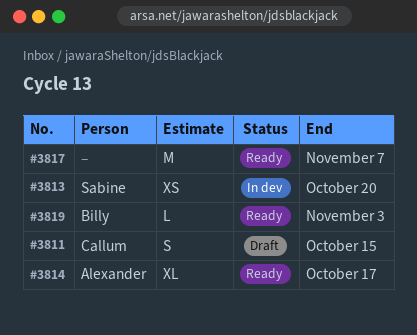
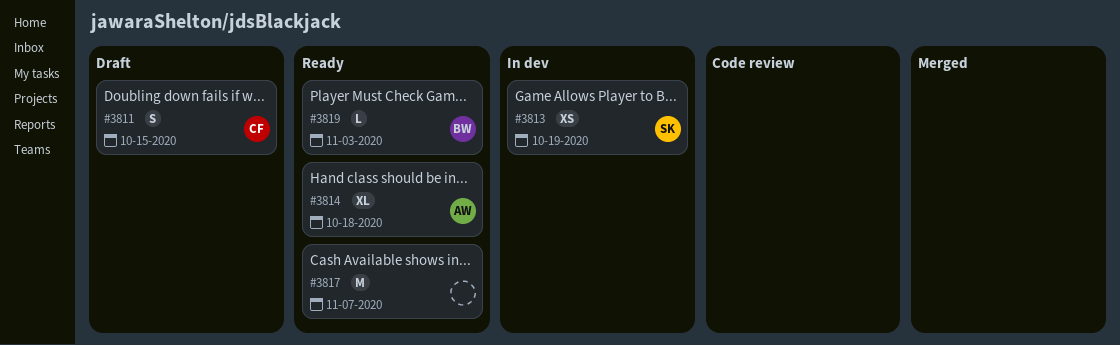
#3813, due: Oct 20 -> Oct 19
#3814, due: Oct 17 -> Oct 18

